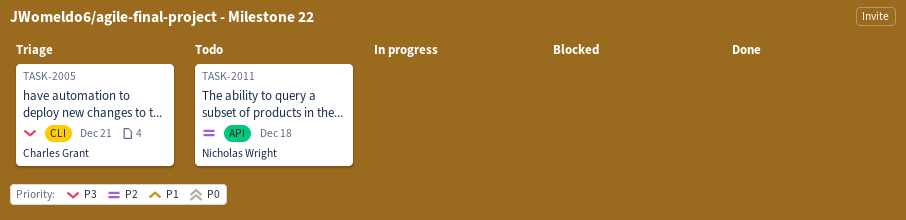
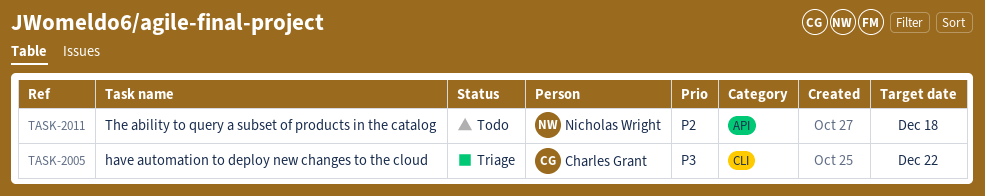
TASK-2005, due: Dec 21 -> Dec 22

